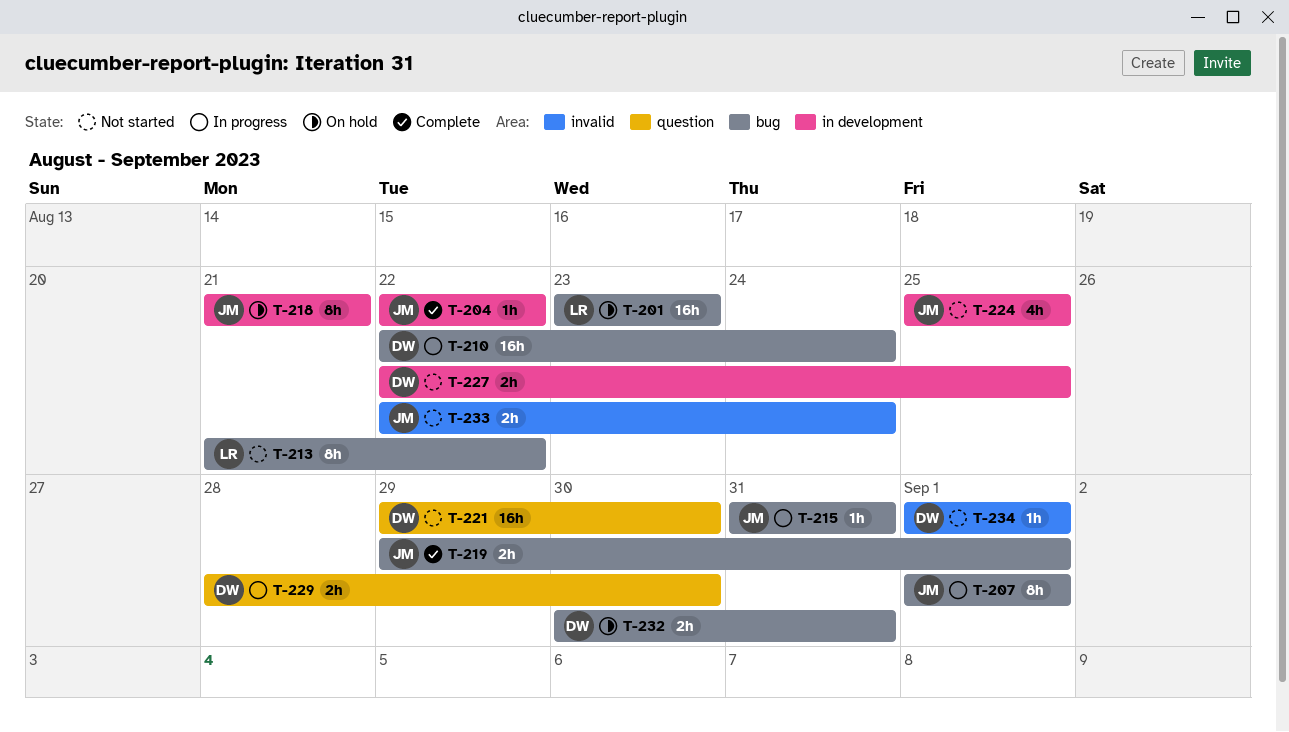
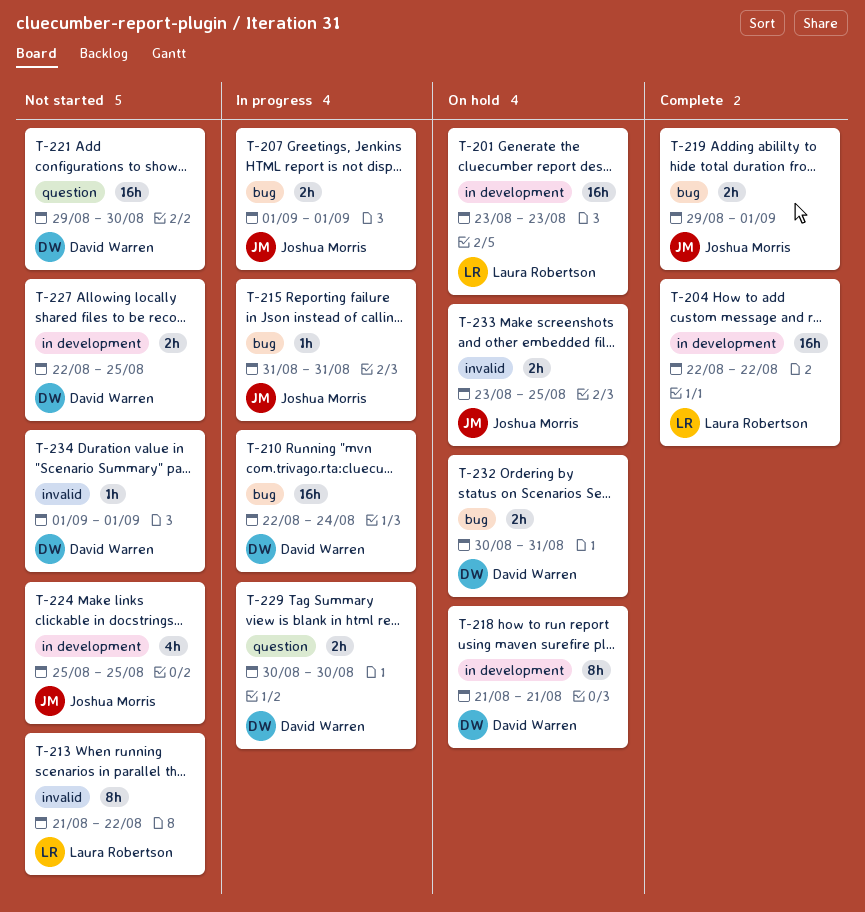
T-201, label: bug -> in development
T-204, owner: Joshua Morris -> Laura Robertson
T-204, estimate: 1h -> 16h
T-207, estimate: 8h -> 2h
T-213, label: bug -> invalid
T-218, owner: Joshua Morris -> David Warren
T-229, start: Aug 28 -> Aug 30
T-233, status: Not started -> On hold
T-233, start: Aug 22 -> Aug 23
T-233, due: Aug 24 -> Aug 25

